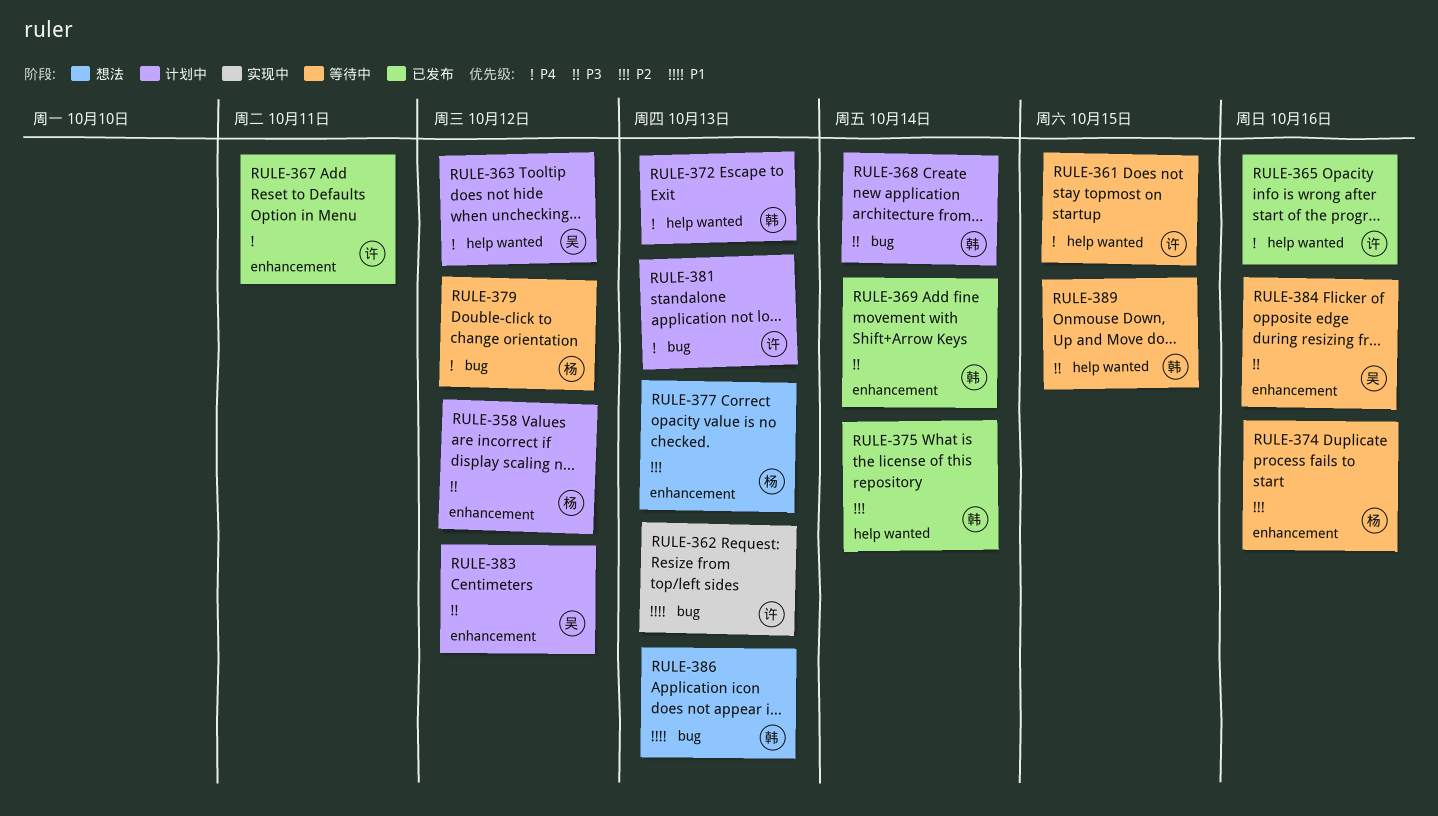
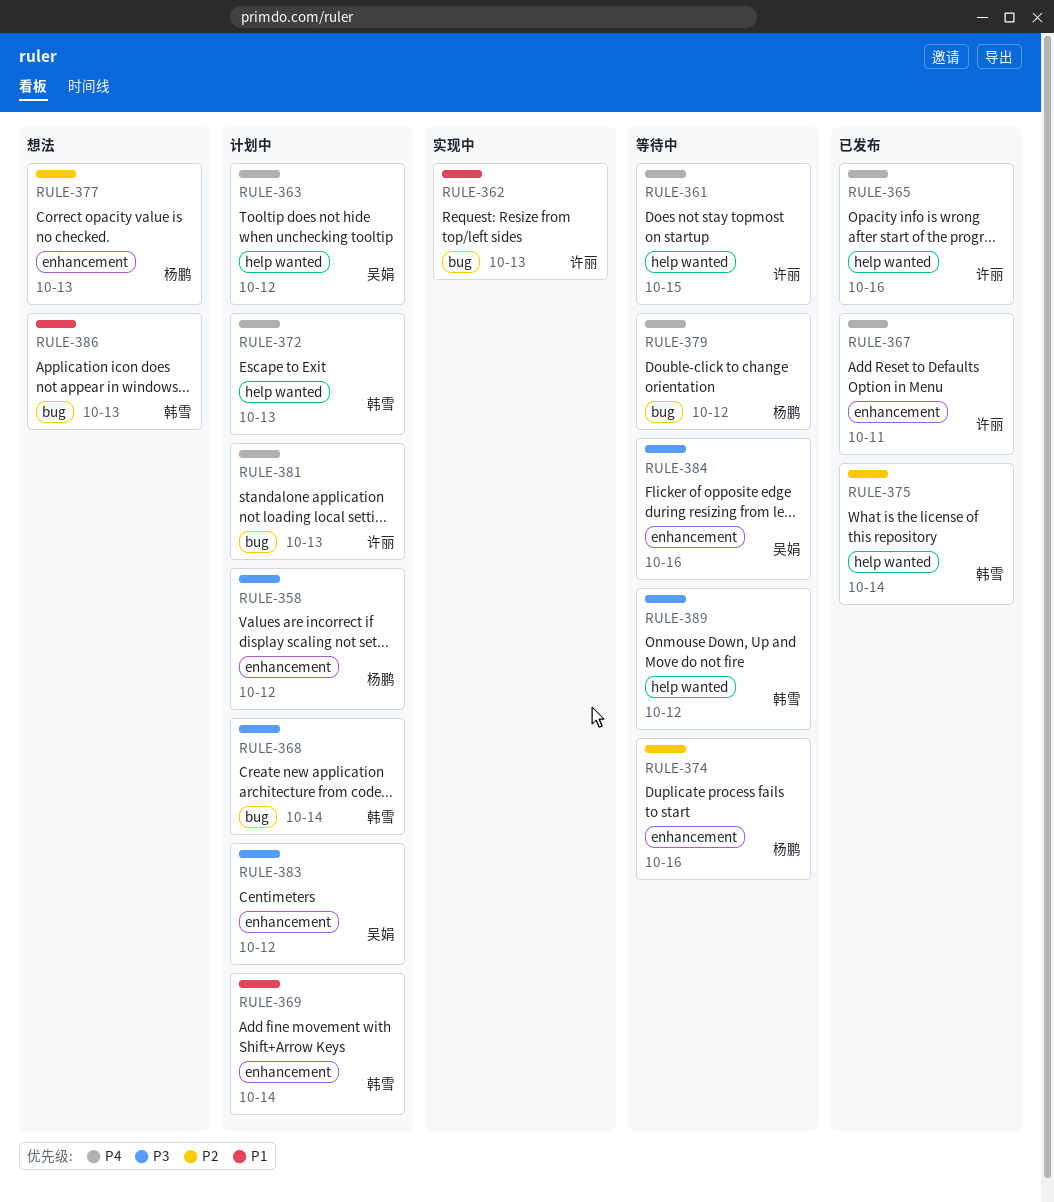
RULE-369, status: 已发布 -> 计划中
RULE-369, priority: P3 -> P1
RULE-389, due: Oct 15 -> Oct 12

